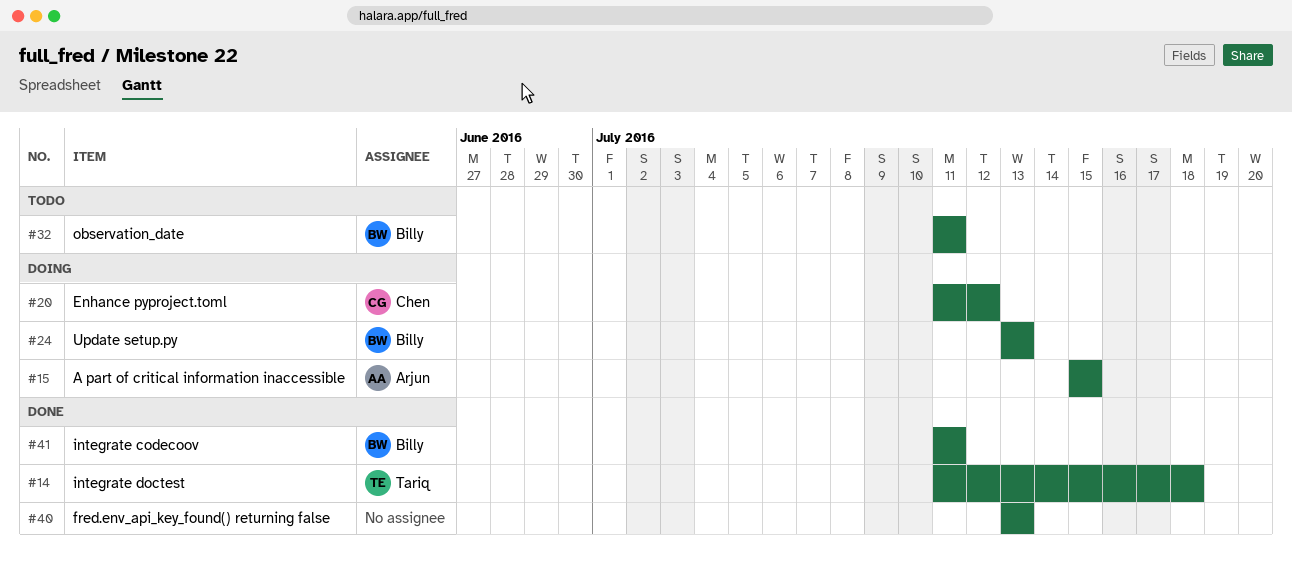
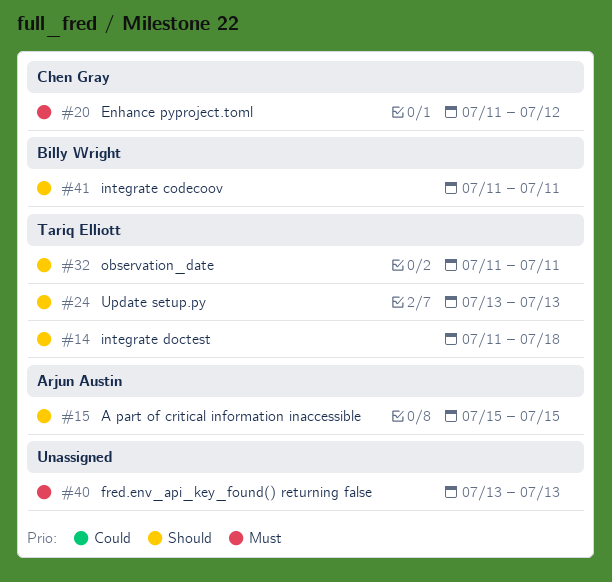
#24, owner: Billy Wright -> Tariq Elliott
#32, owner: Billy Wright -> Tariq Elliott

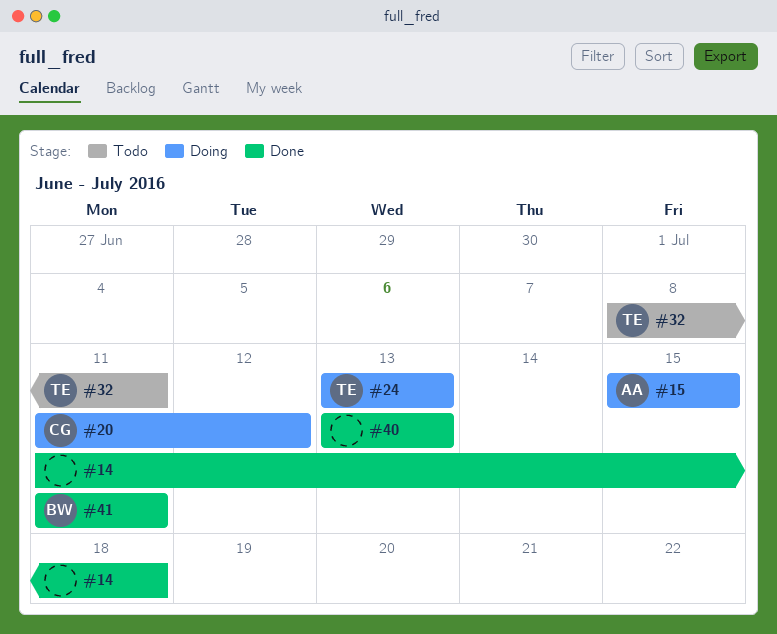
#14, owner: Tariq Elliott -> none
#32, start: Jul 11 -> Jul 8

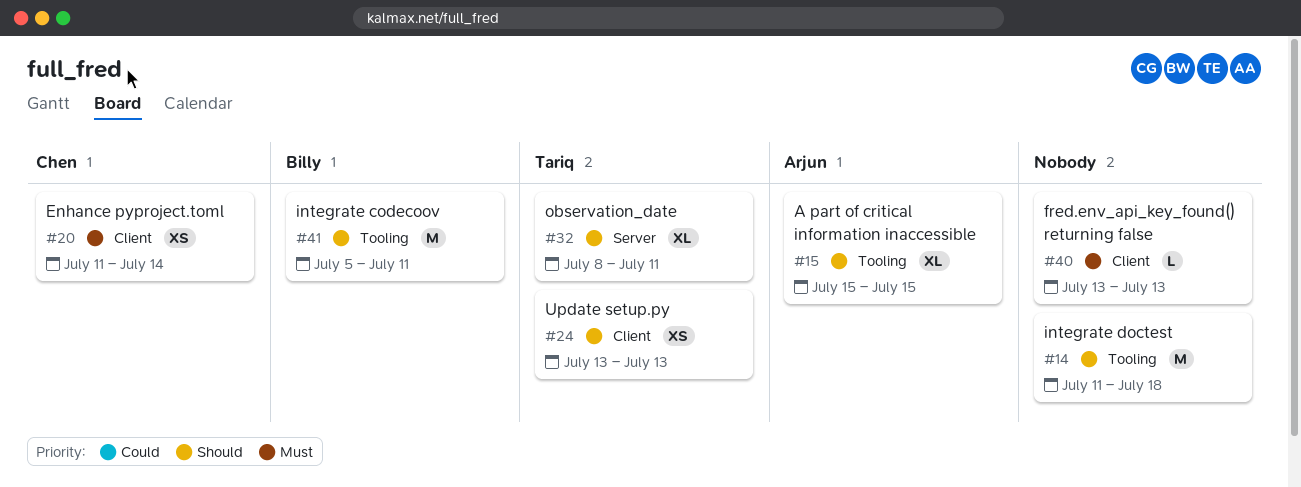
#20, due: Jul 12 -> Jul 14
#41, start: Jul 11 -> Jul 5

